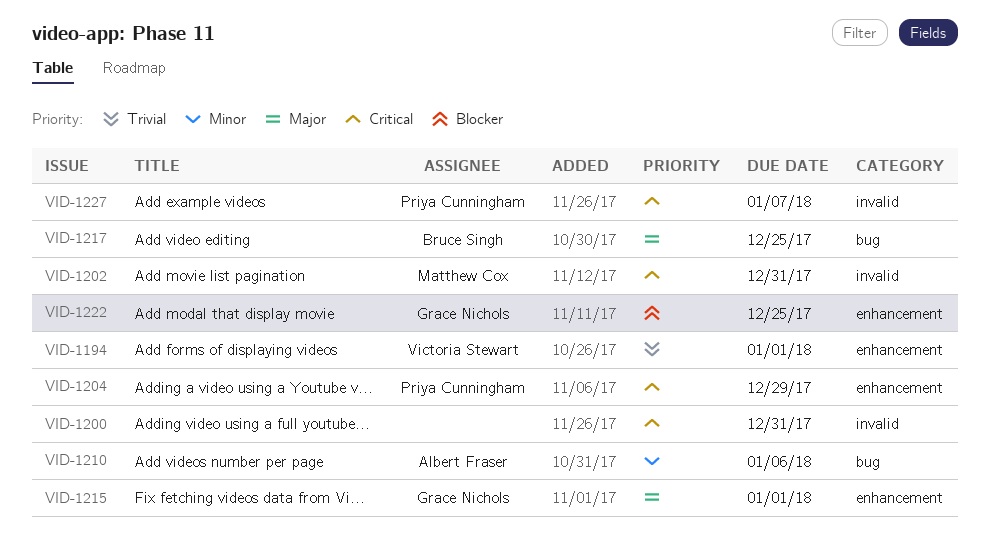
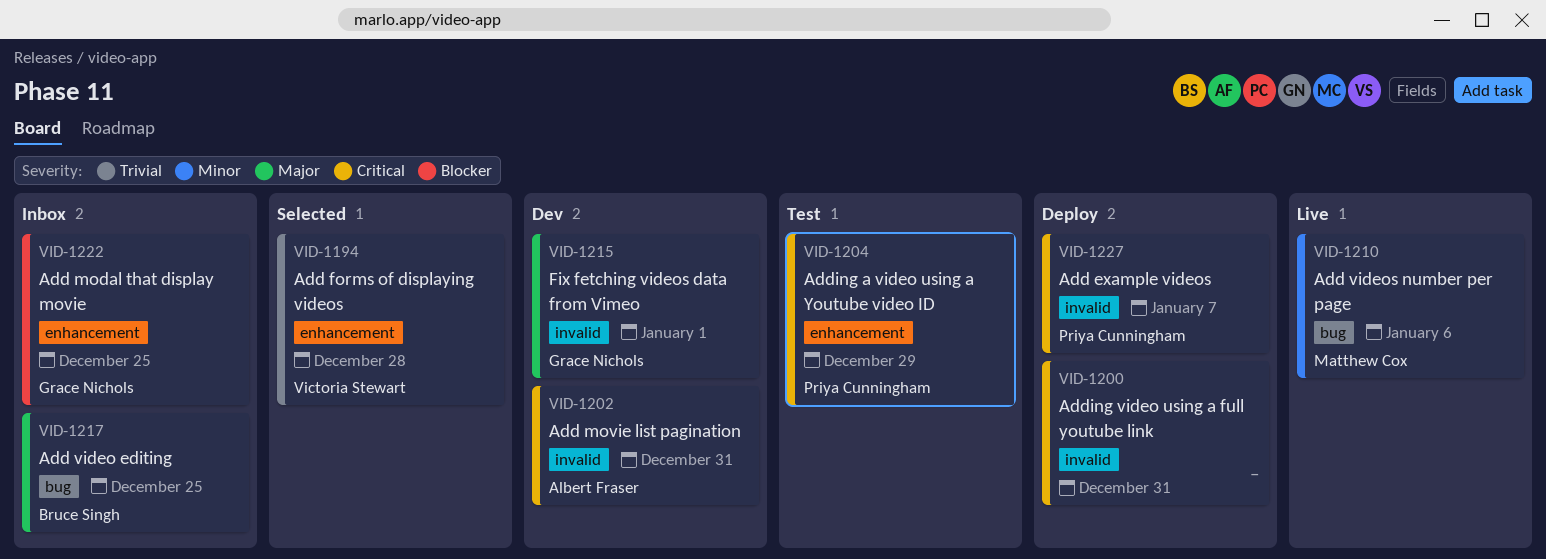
VID-1194, due: Jan 1 -> Dec 28
VID-1202, owner: Matthew Cox -> Albert Fraser
VID-1210, owner: Albert Fraser -> Matthew Cox
VID-1215, label: enhancement -> invalid

